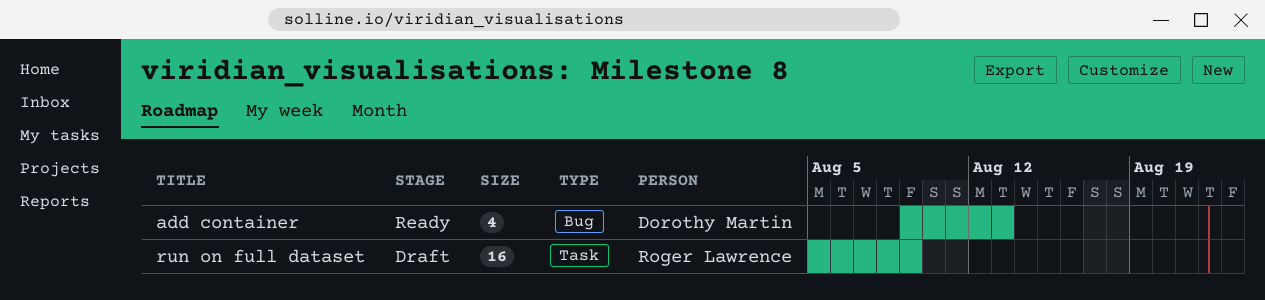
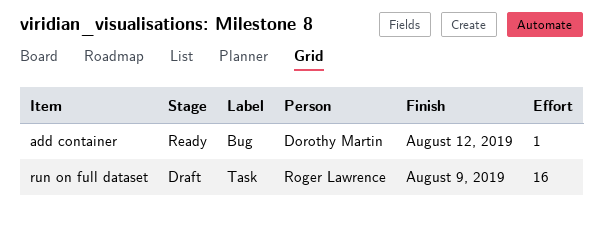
add container, estimate: 4 -> 1
add container, due: Aug 13 -> Aug 12

